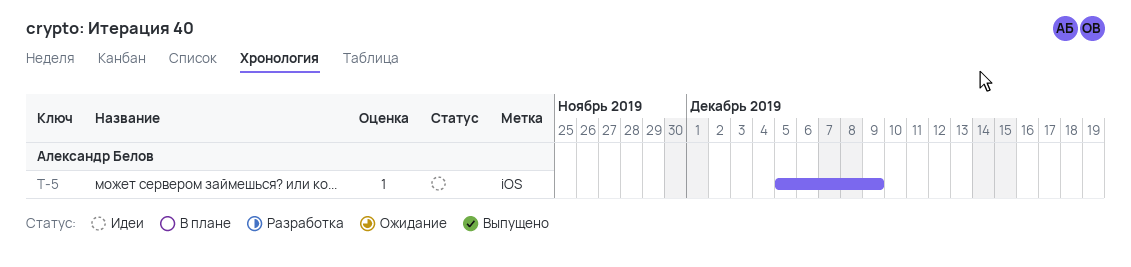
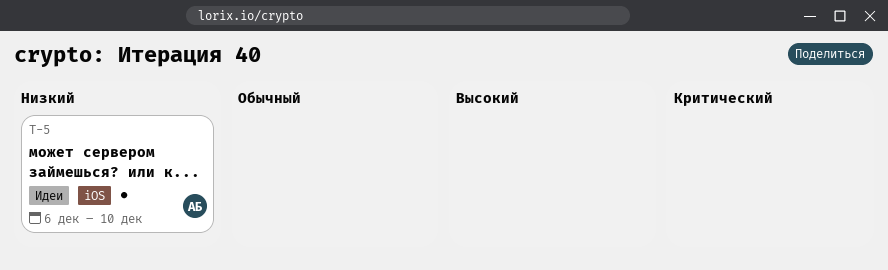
T-5, start: Dec 5 -> Dec 6
T-5, due: Dec 9 -> Dec 10

